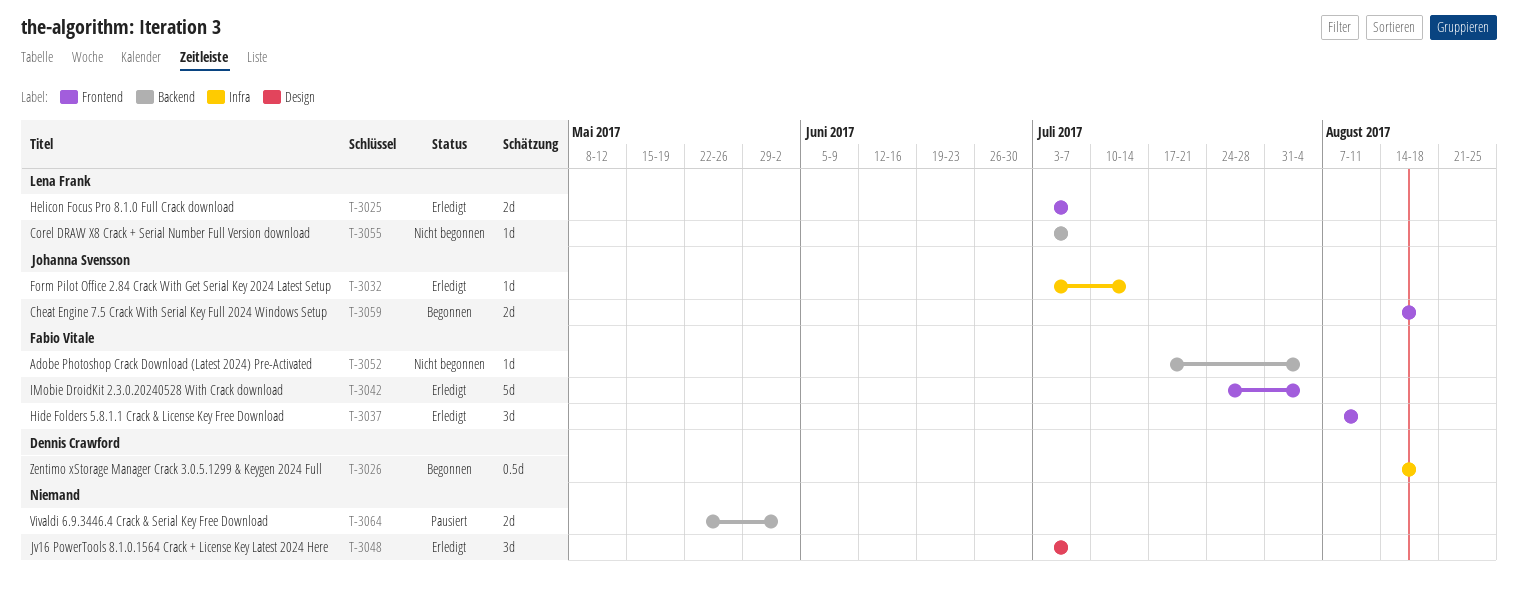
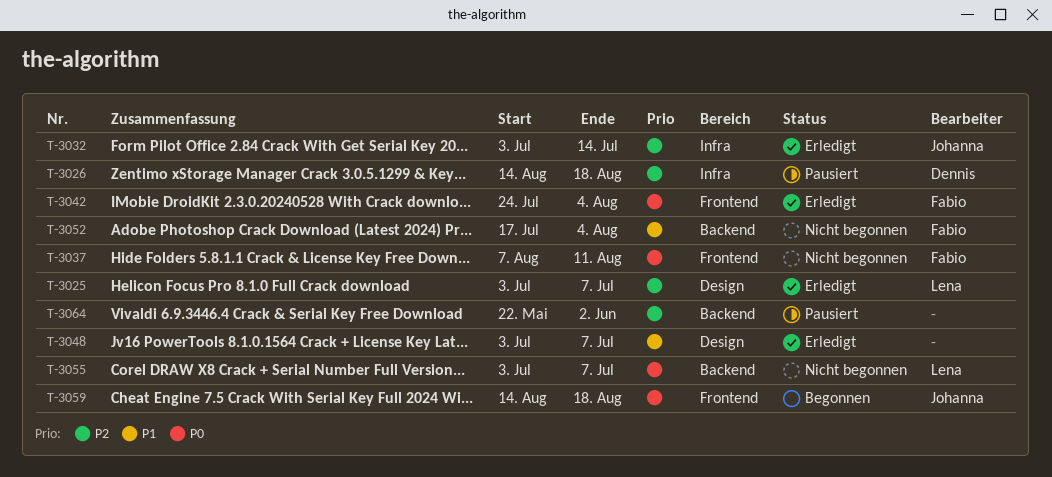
T-3025, label: Frontend -> Design
T-3026, status: Begonnen -> Pausiert
T-3037, status: Erledigt -> Nicht begonnen

